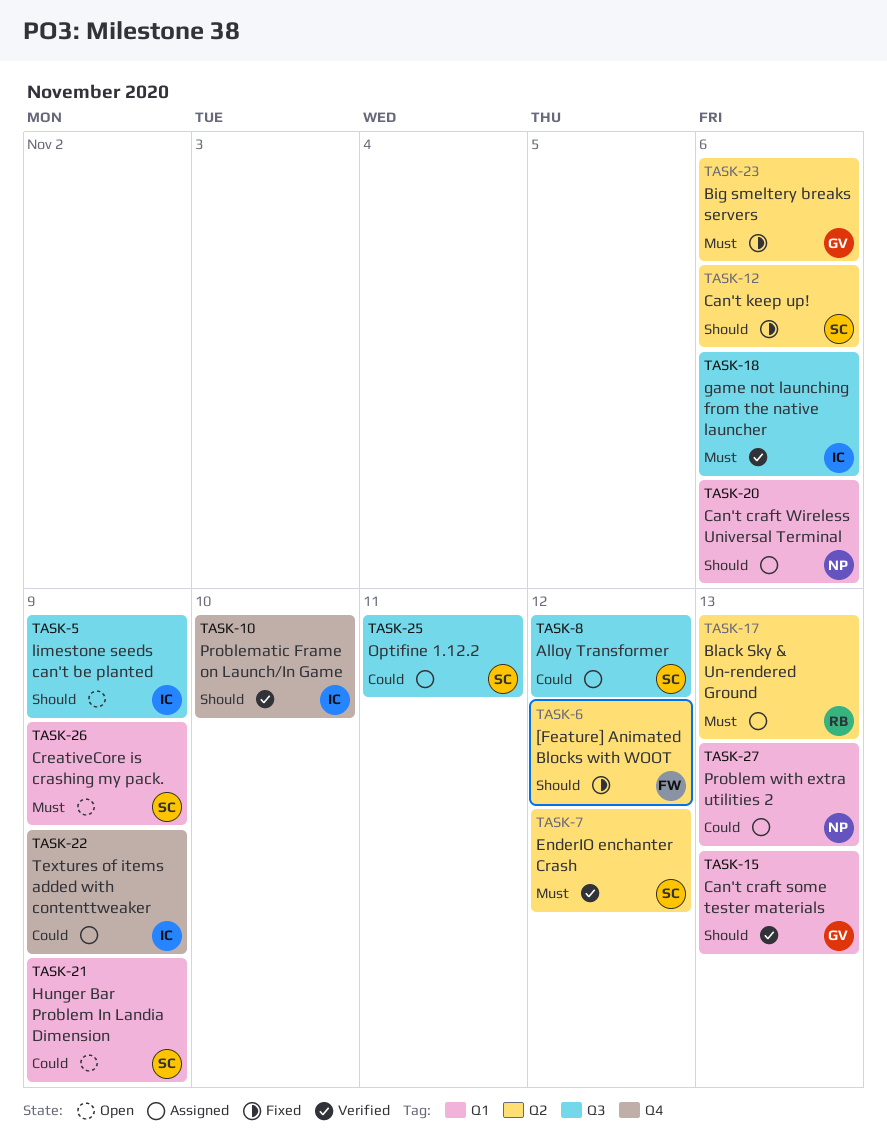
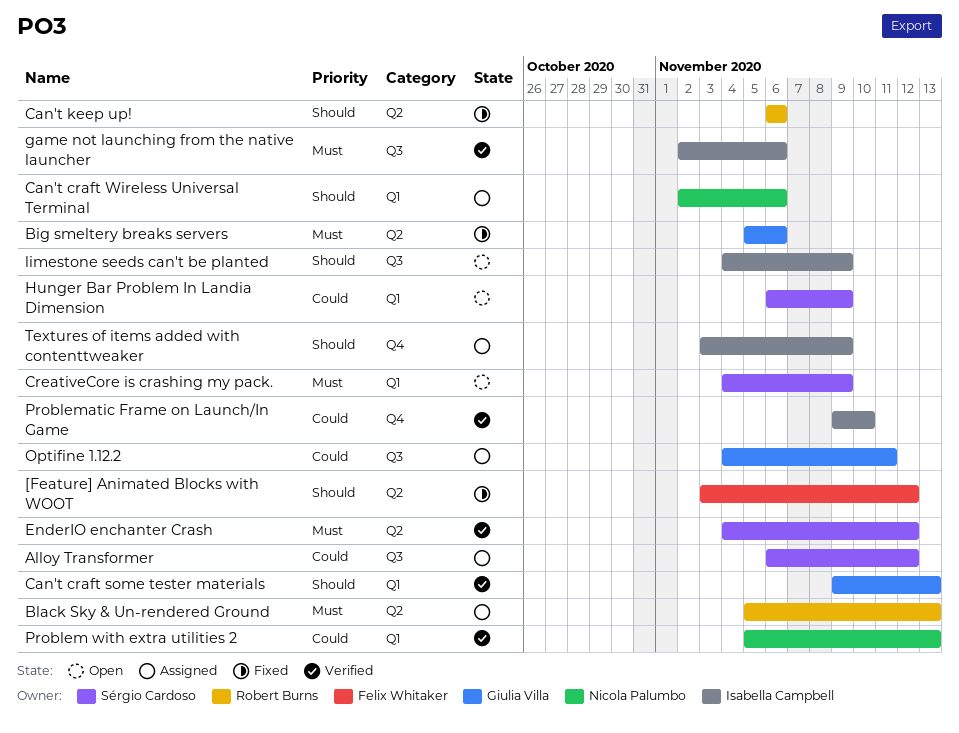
Can't keep up!, owner: Sérgio Cardoso -> Robert Burns
Optifine 1.12.2, owner: Sérgio Cardoso -> Giulia Villa
Problem with extra utilities 2, status: Assigned -> Verified
Problematic Frame on Launch/In Game, priority: Should -> Could
Textures of items added with contenttweaker, priority: Could -> Should

